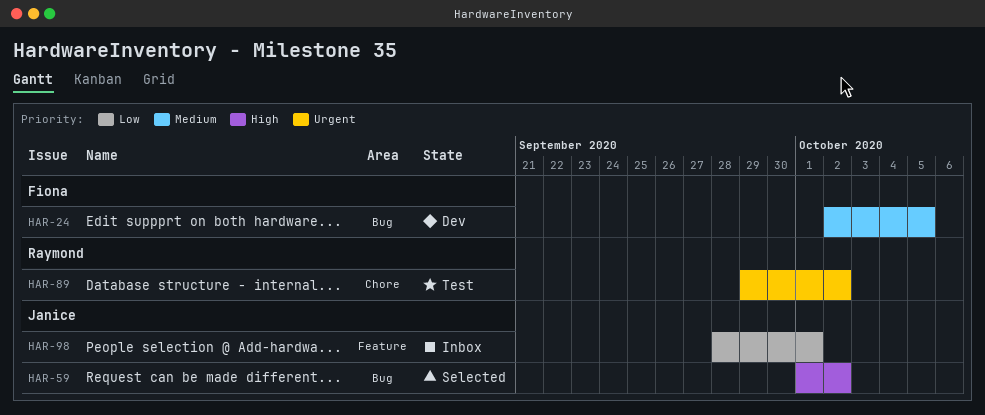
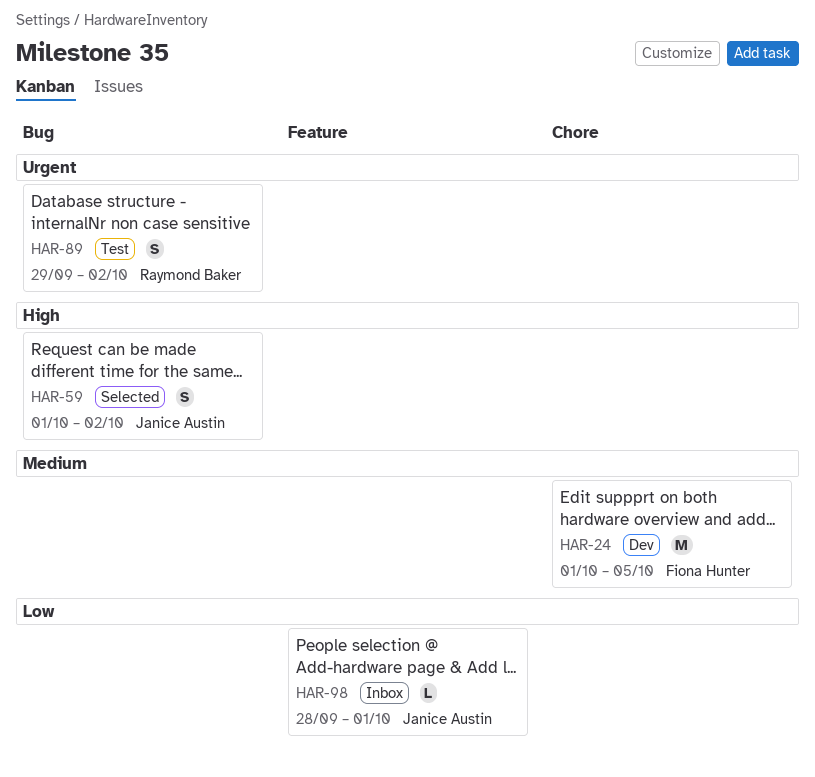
HAR-24, label: Bug -> Chore
HAR-24, start: Oct 2 -> Oct 1
HAR-89, label: Chore -> Bug

